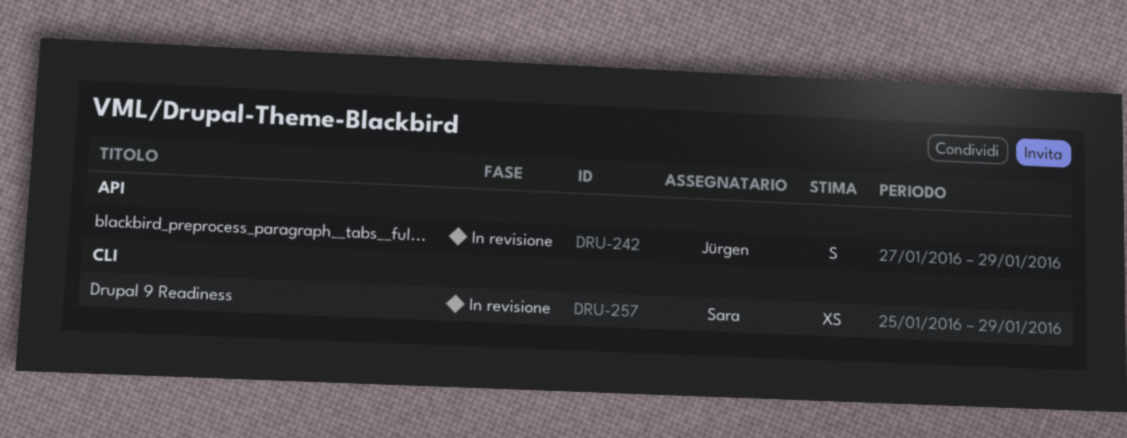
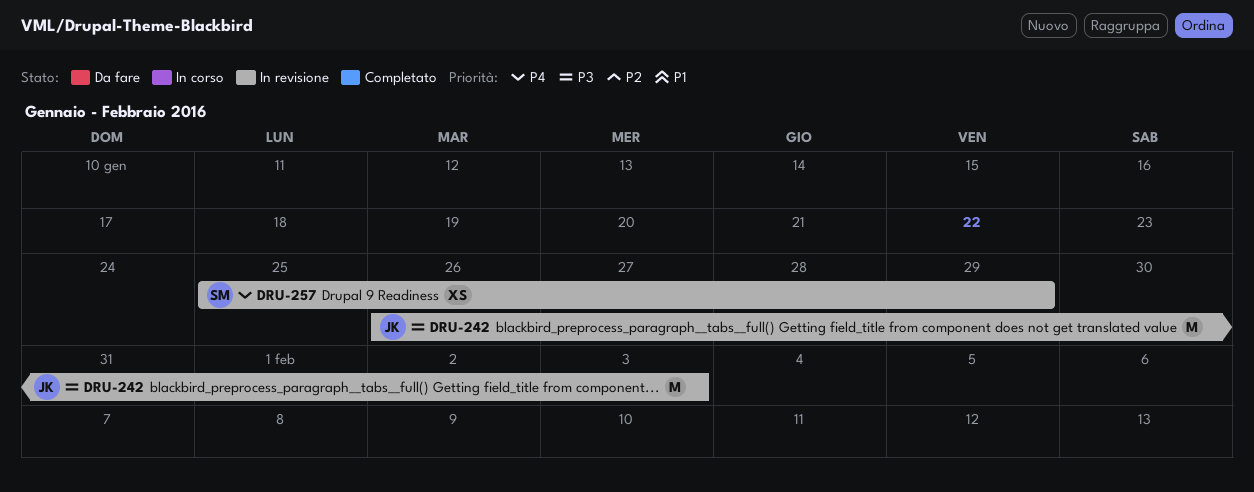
DRU-242, estimate: S -> M
DRU-242, start: Jan 27 -> Jan 26
DRU-242, due: Jan 29 -> Feb 3

